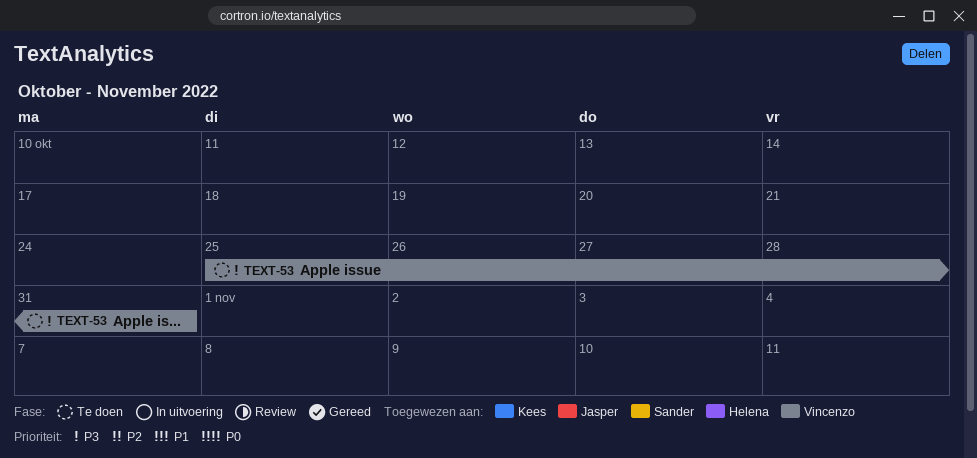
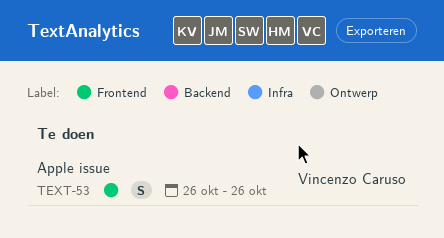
TEXT-53, start: Oct 25 -> Oct 26
TEXT-53, due: Oct 31 -> Oct 26

